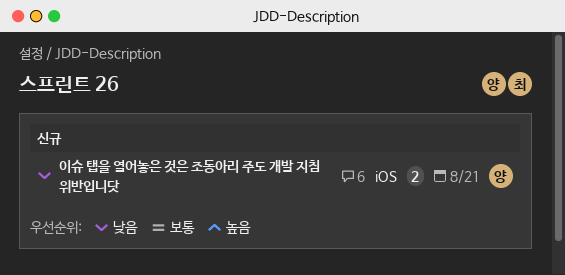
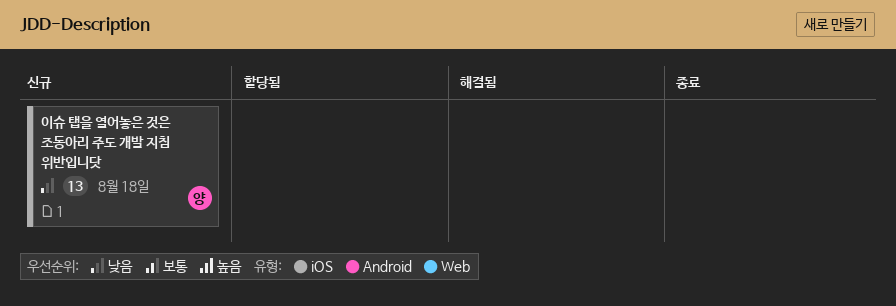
이슈 탭을 열어놓은 것은 조동아리 주도 개발 지침 위반입니닷, estimate: 2 -> 13
이슈 탭을 열어놓은 것은 조동아리 주도 개발 지침 위반입니닷, due: Aug 21 -> Aug 18

